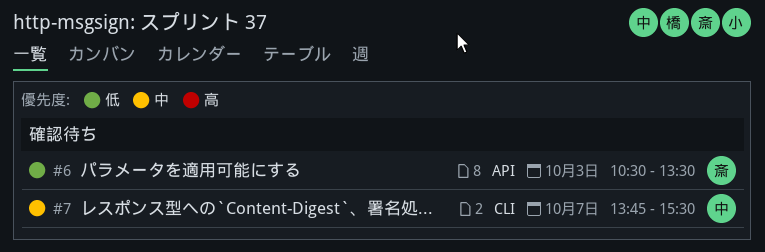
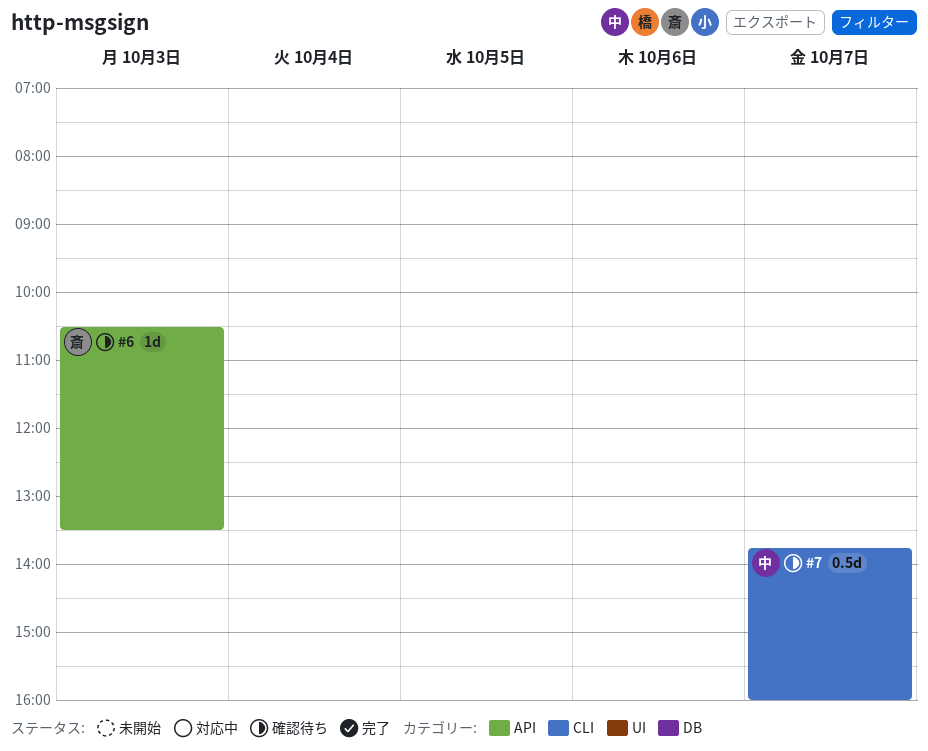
#7, ends: 15:30 -> 16:00

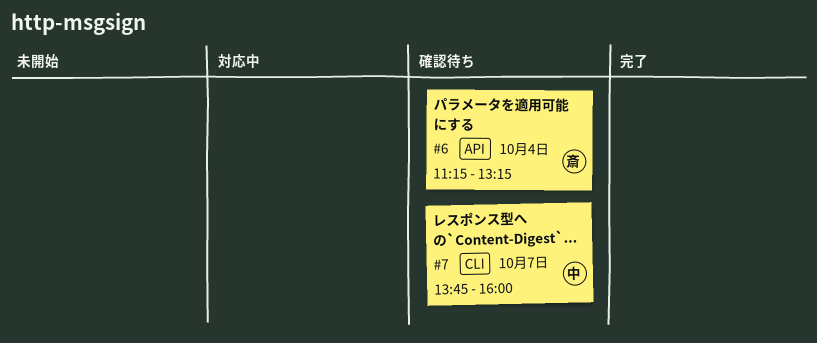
#6, day: Oct 3 -> Oct 4
#6, begins: 10:30 -> 11:15
#6, ends: 13:30 -> 13:15

